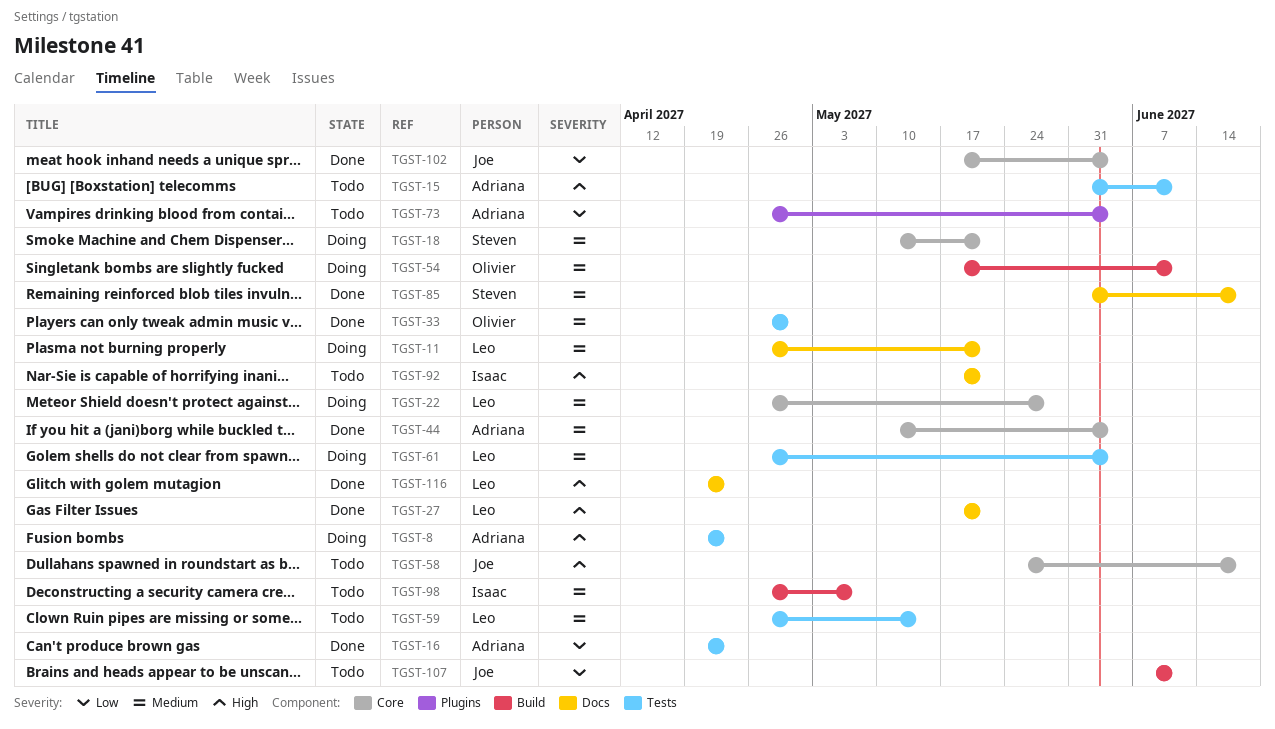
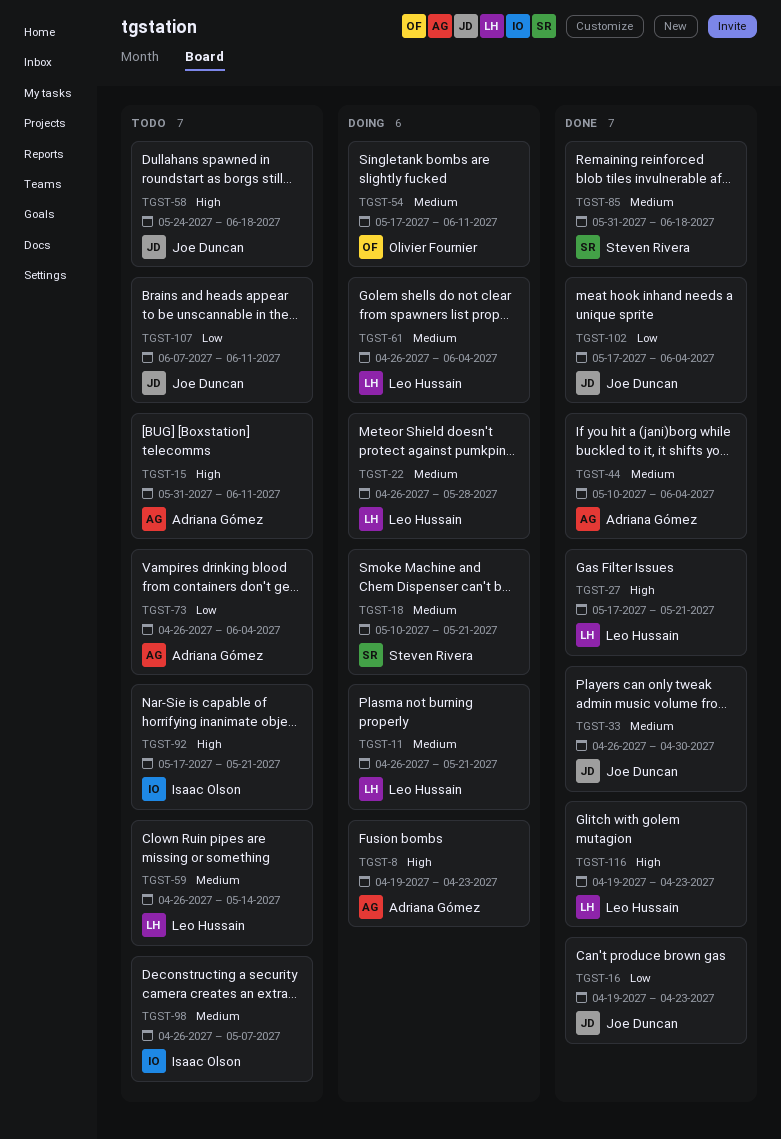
TGST-16, owner: Adriana Gómez -> Joe Duncan
TGST-33, owner: Olivier Fournier -> Joe Duncan

